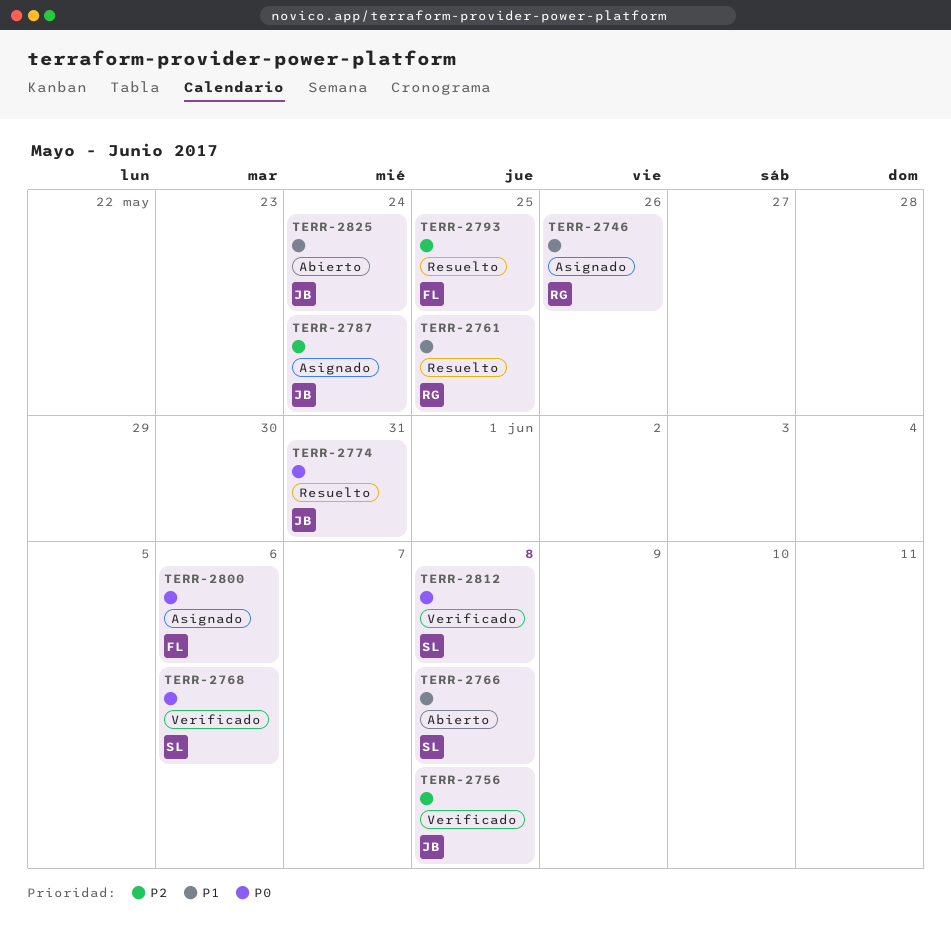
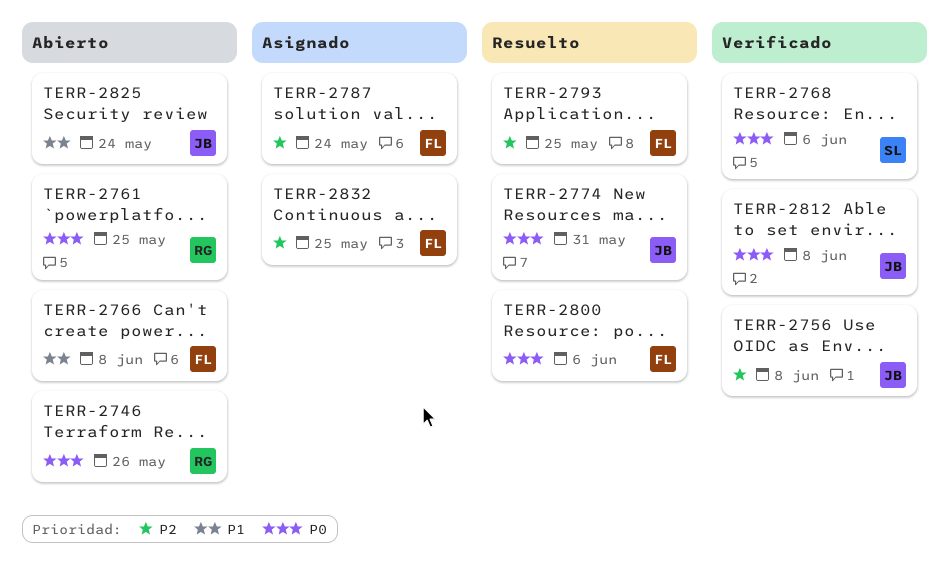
TERR-2746, status: Asignado -> Abierto
TERR-2746, priority: P1 -> P0
TERR-2761, status: Resuelto -> Abierto
TERR-2761, priority: P1 -> P0
TERR-2766, owner: SL -> FL
TERR-2787, owner: JB -> FL
TERR-2800, status: Asignado -> Resuelto
TERR-2812, owner: SL -> JB
TERR-2832: none -> present

